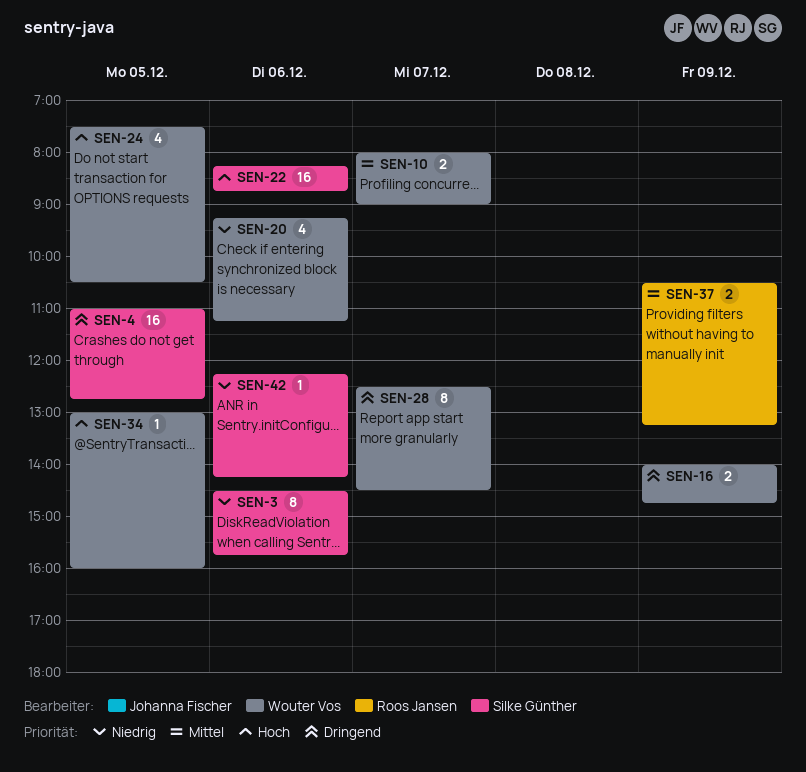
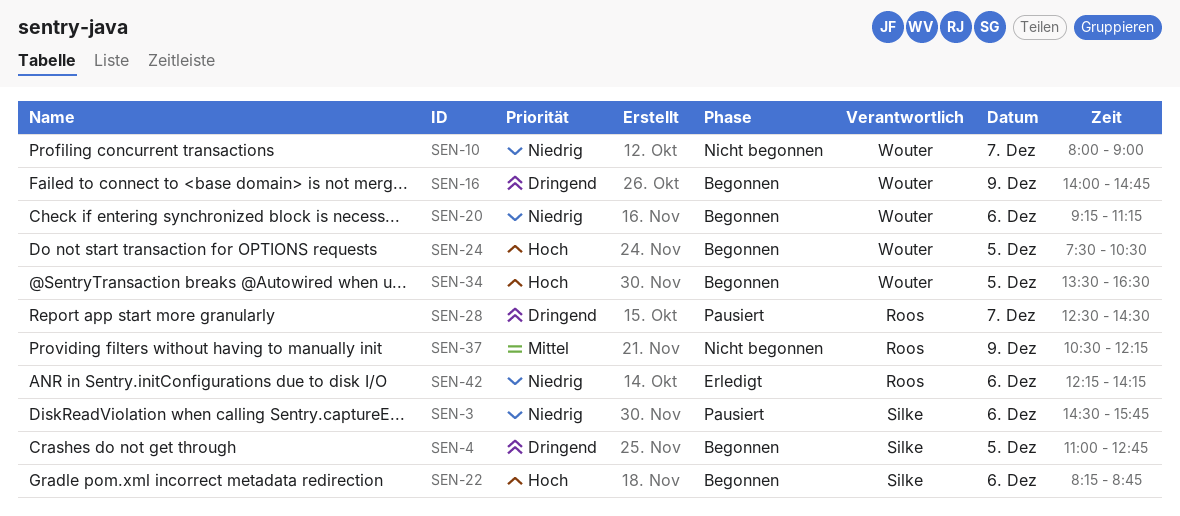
SEN-10, priority: Mittel -> Niedrig
SEN-28, owner: Wouter Vos -> Roos Jansen
SEN-34, begins: 13:00 -> 13:30
SEN-34, ends: 16:00 -> 16:30
SEN-37, ends: 13:15 -> 12:15
SEN-42, owner: Silke Günther -> Roos Jansen

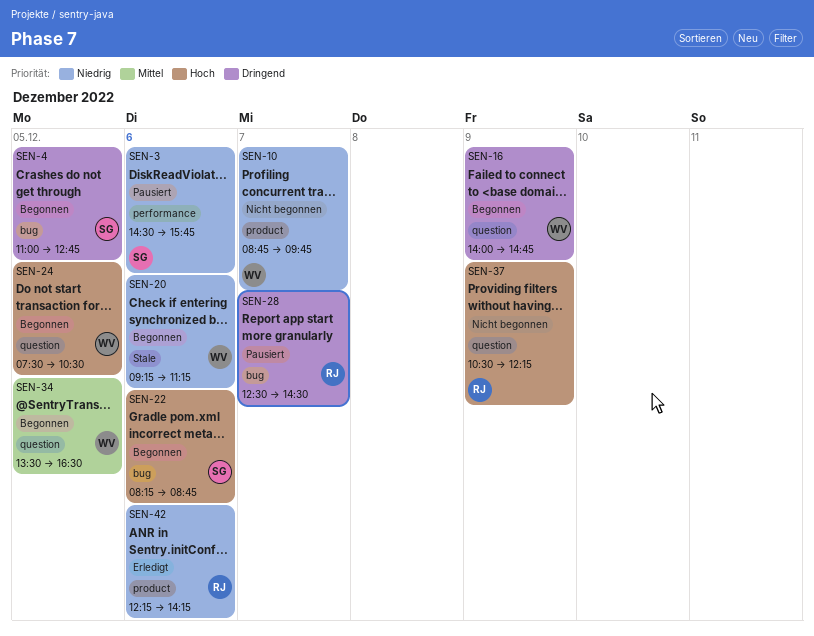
SEN-10, begins: 08:00 -> 08:45
SEN-10, ends: 09:00 -> 09:45
SEN-34, priority: Hoch -> Mittel
SEN-37, priority: Mittel -> Hoch

